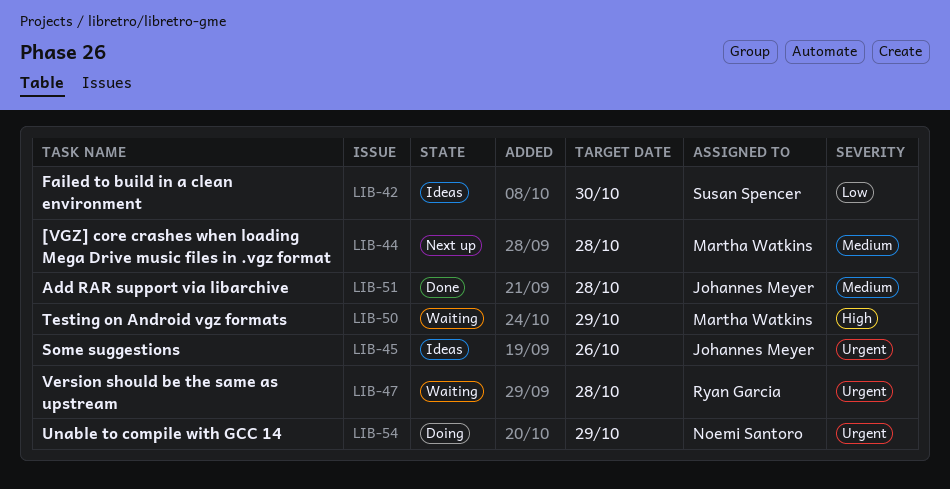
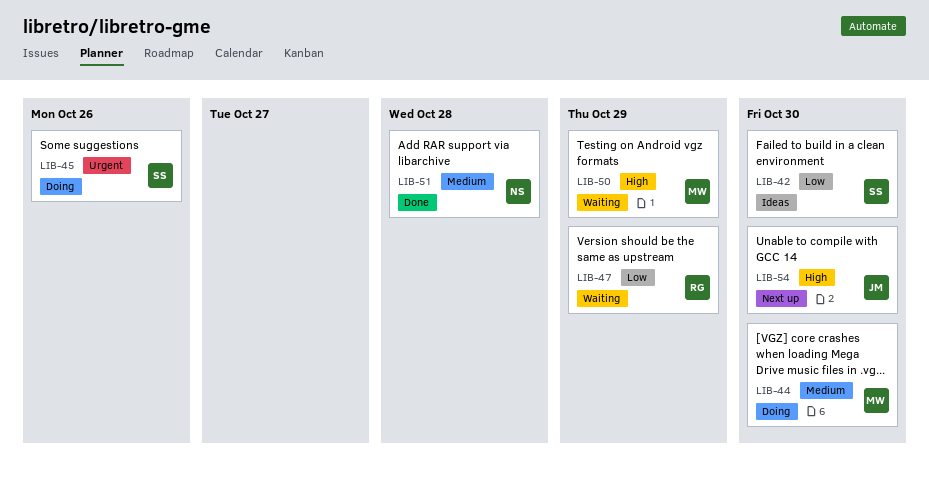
LIB-44, status: Next up -> Doing
LIB-44, due: Oct 28 -> Oct 30
LIB-45, status: Ideas -> Doing
LIB-45, owner: Johannes Meyer -> Susan Spencer
LIB-47, priority: Urgent -> Low
LIB-47, due: Oct 28 -> Oct 29
LIB-51, owner: Johannes Meyer -> Noemi Santoro
LIB-54, status: Doing -> Next up
LIB-54, owner: Noemi Santoro -> Johannes Meyer
LIB-54, priority: Urgent -> High
LIB-54, due: Oct 29 -> Oct 30

